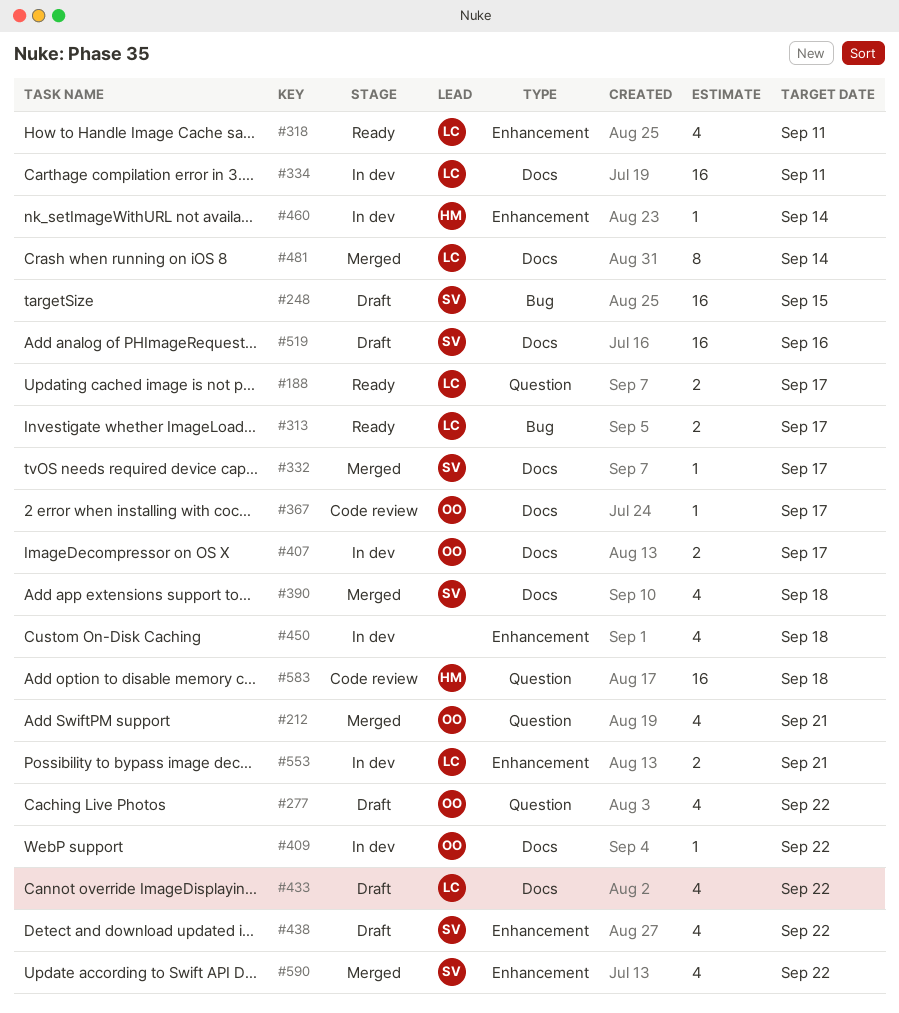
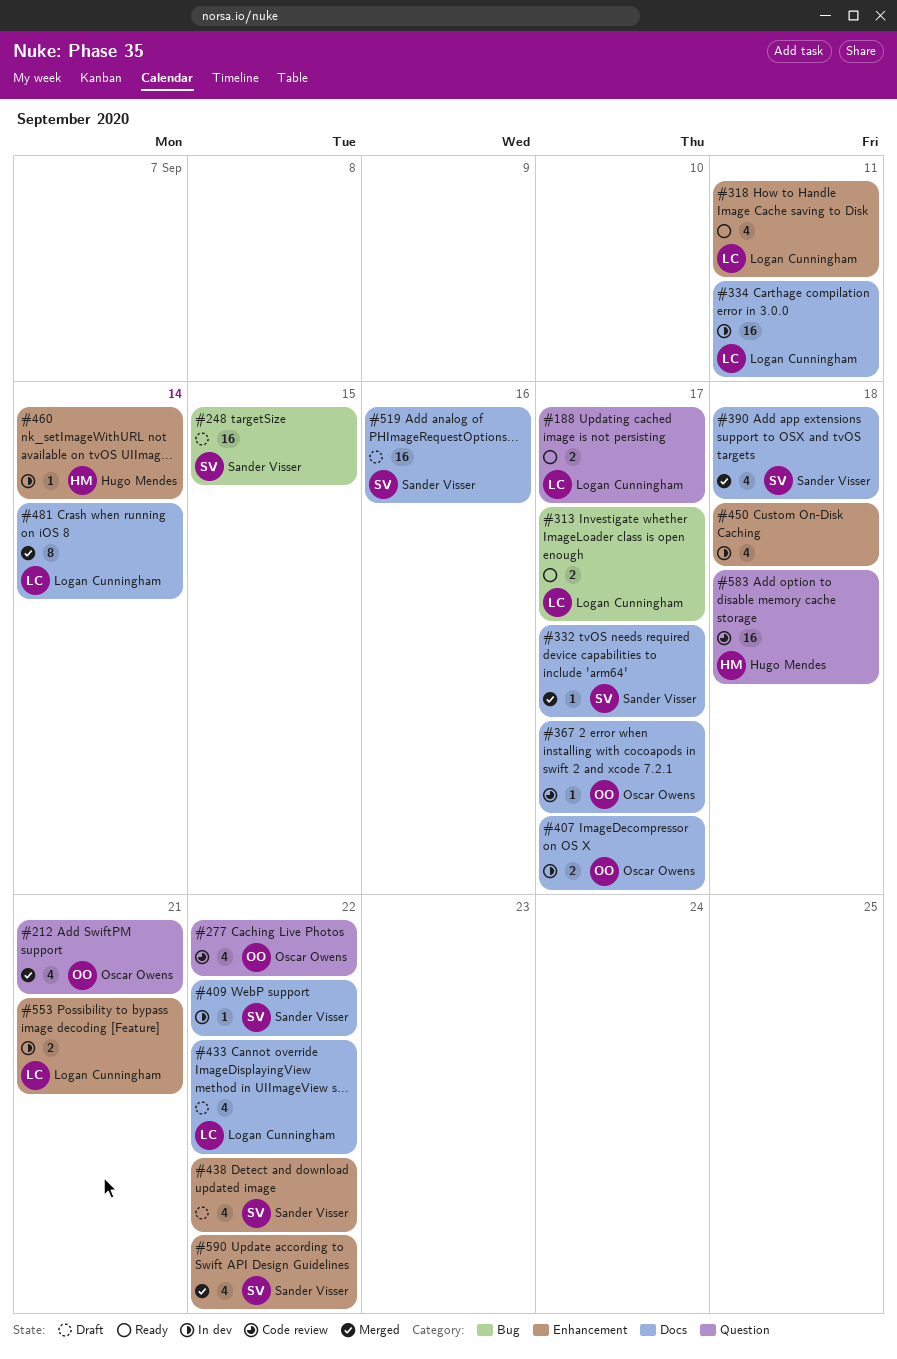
#277, status: Draft -> Code review
#409, owner: Oscar Owens -> Sander Visser

